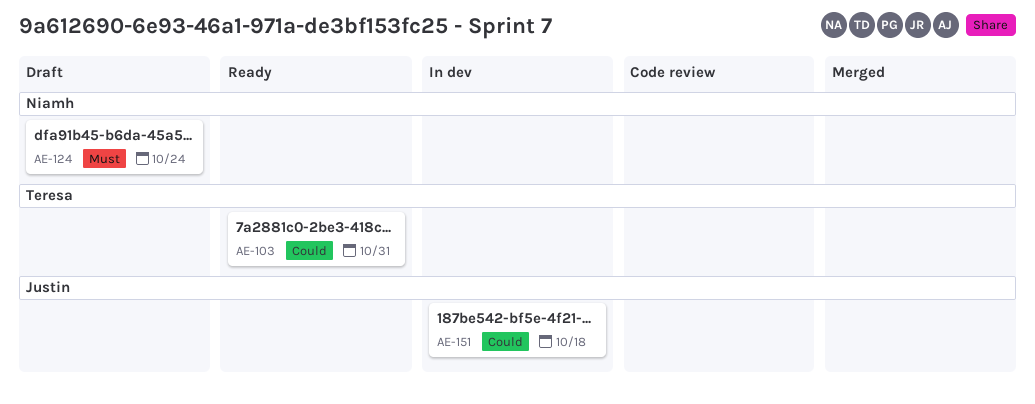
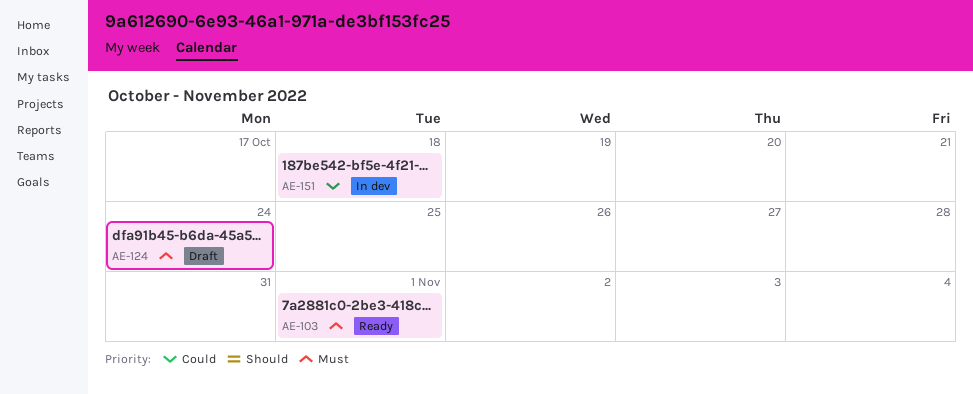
AE-103, priority: Could -> Must
AE-103, due: Oct 31 -> Nov 1

